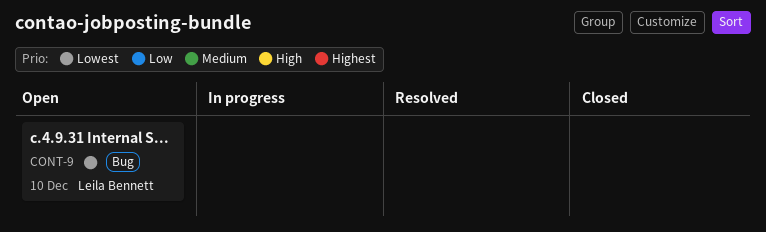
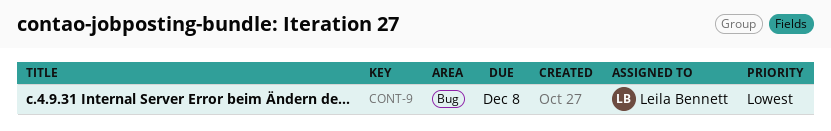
CONT-9, due: Dec 10 -> Dec 8

